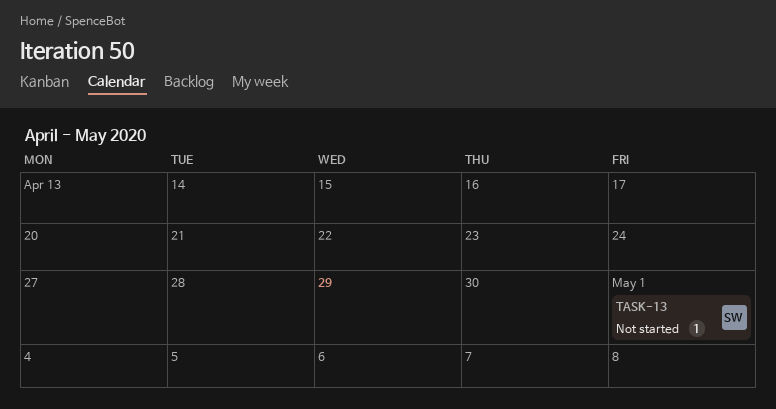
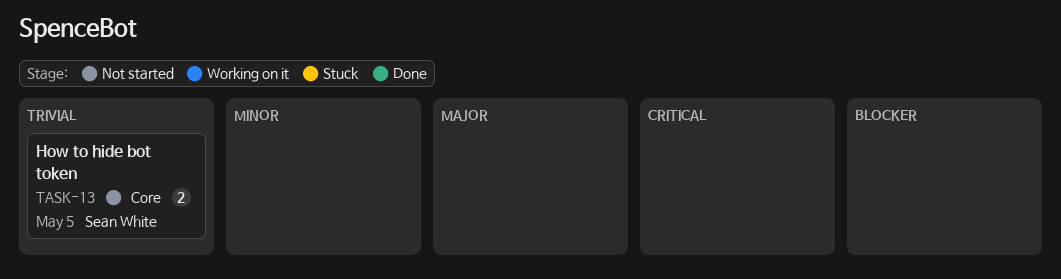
TASK-13, estimate: 1 -> 2
TASK-13, due: May 1 -> May 5

